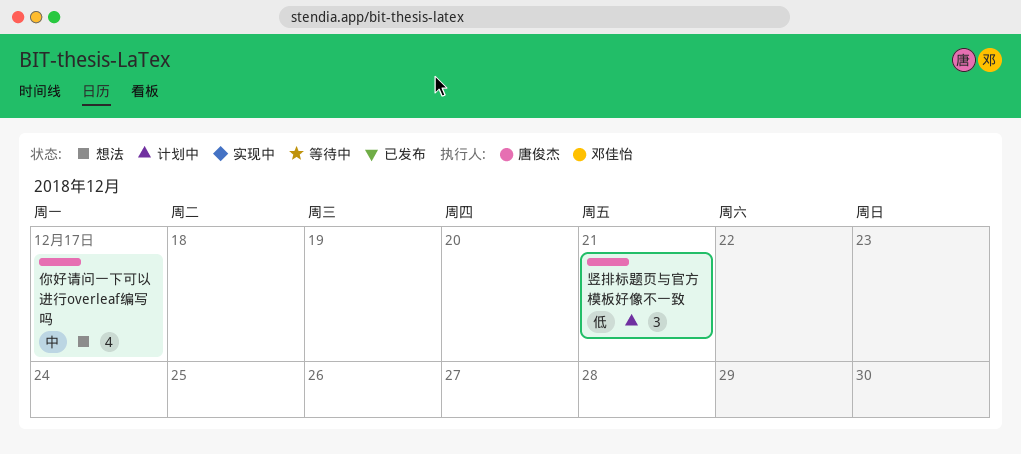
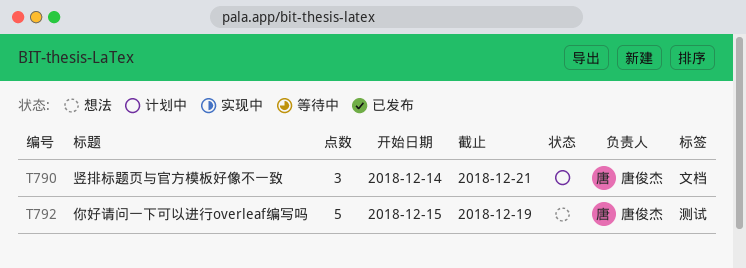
你好请问一下可以进行overleaf编写吗, estimate: 4 -> 5
你好请问一下可以进行overleaf编写吗, due: Dec 17 -> Dec 19

